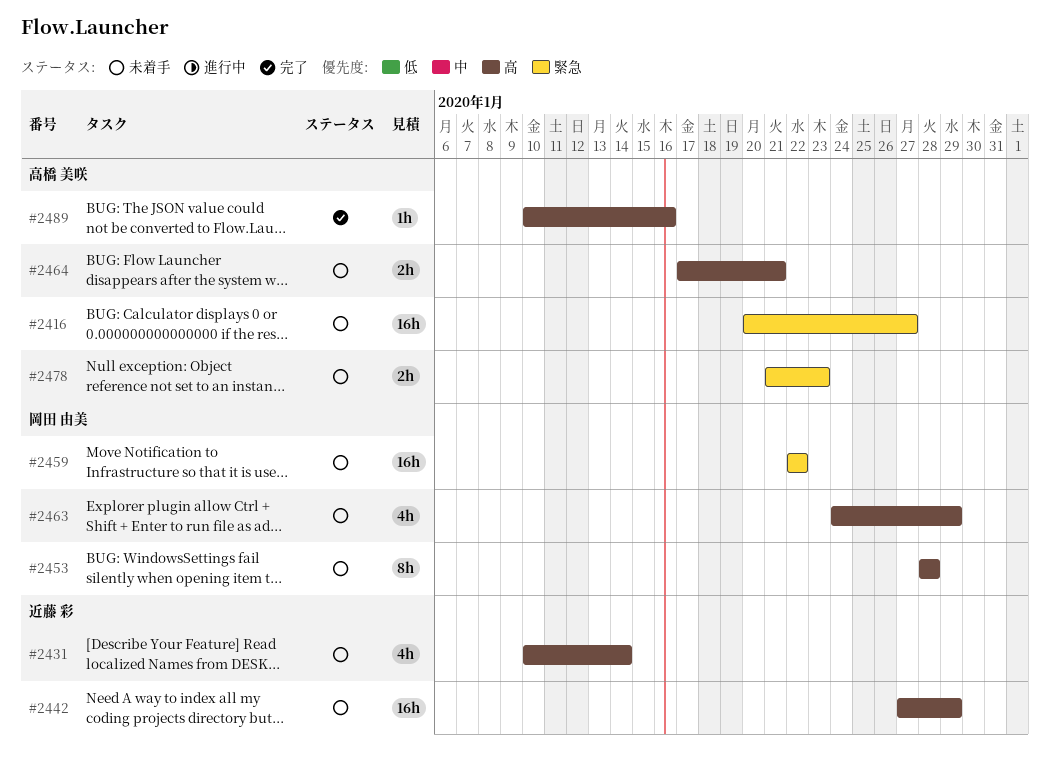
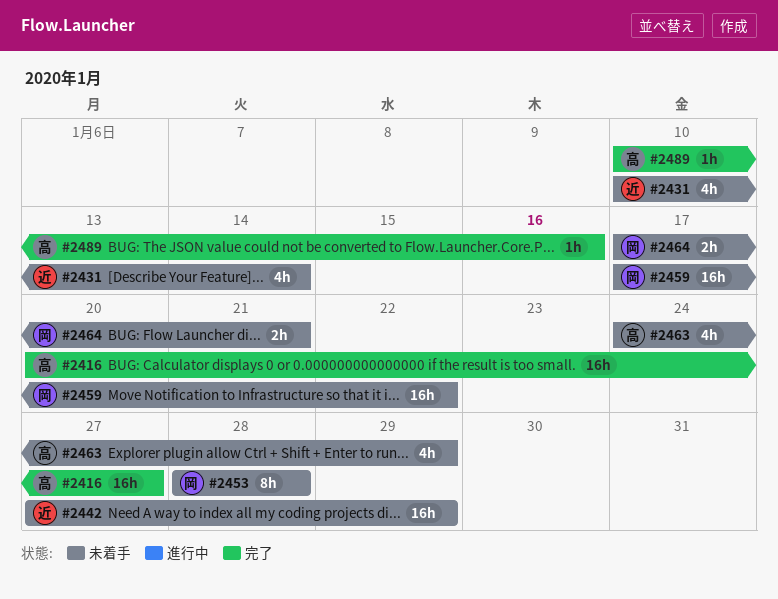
#2416, status: 未着手 -> 完了
#2459, start: Jan 22 -> Jan 17
#2463, owner: 岡田 由美 -> 高橋 美咲
#2464, owner: 高橋 美咲 -> 岡田 由美
#2478: present -> none

